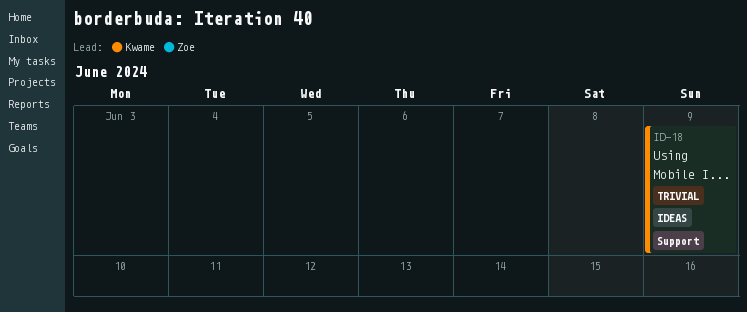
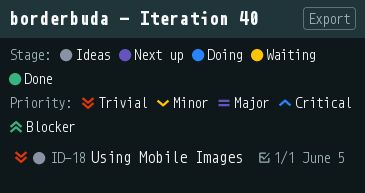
ID-18, due: Jun 9 -> Jun 5

